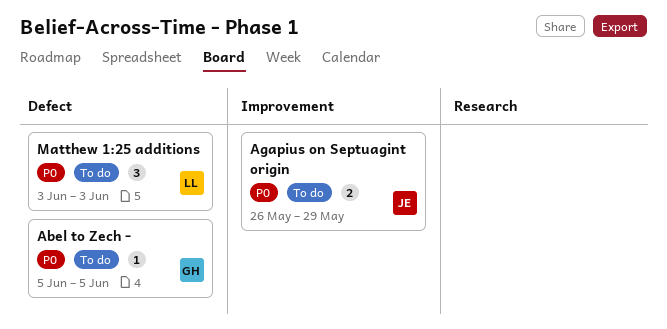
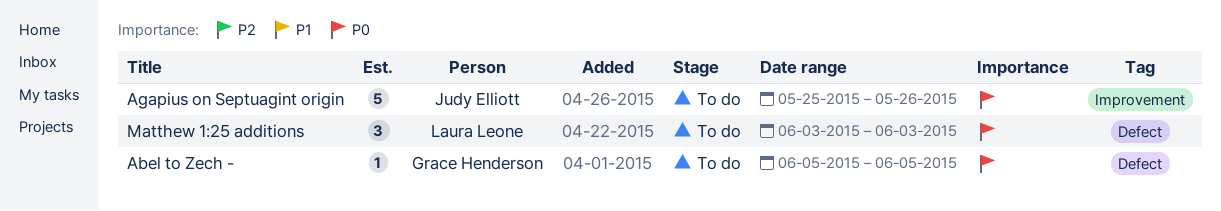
Agapius on Septuagint origin, estimate: 2 -> 5
Agapius on Septuagint origin, start: May 26 -> May 25
Agapius on Septuagint origin, due: May 29 -> May 26

